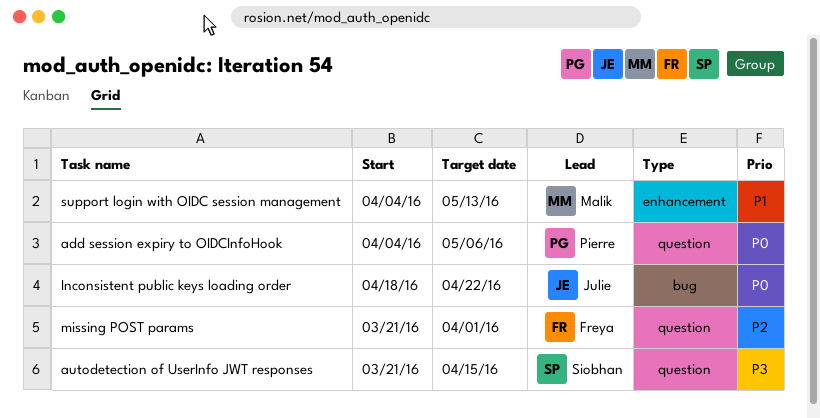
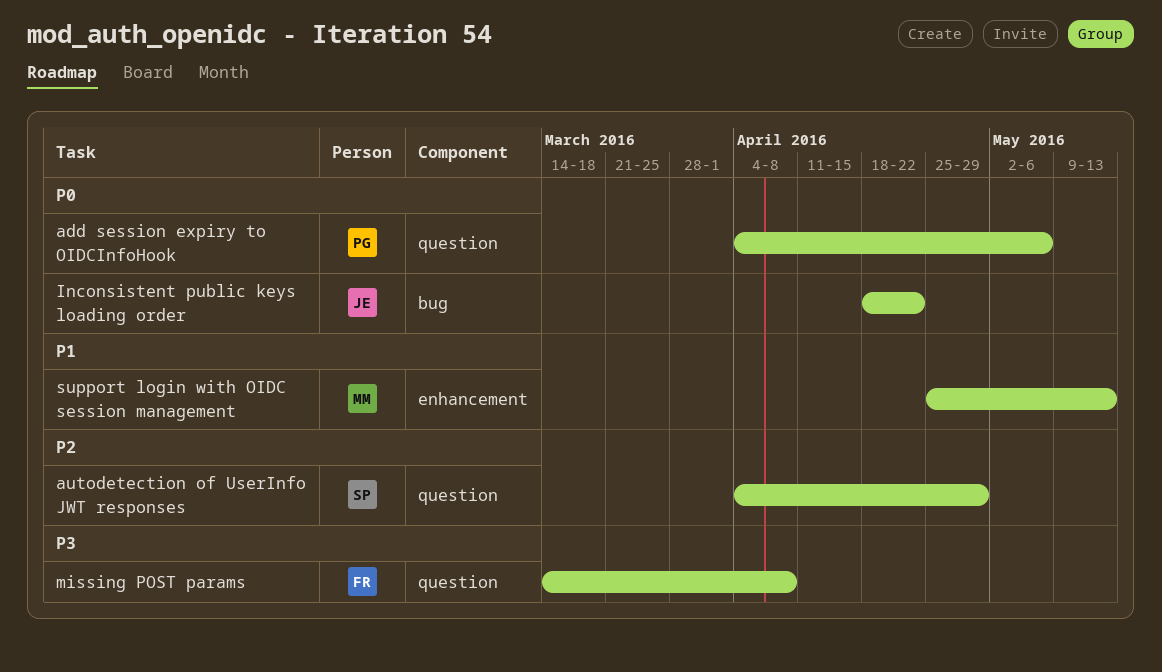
autodetection of UserInfo JWT responses, priority: P3 -> P2
autodetection of UserInfo JWT responses, start: Mar 21 -> Apr 4
autodetection of UserInfo JWT responses, due: Apr 15 -> Apr 29
missing POST params, priority: P2 -> P3
missing POST params, start: Mar 21 -> Mar 14
missing POST params, due: Apr 1 -> Apr 8
support login with OIDC session management, start: Apr 4 -> Apr 25

